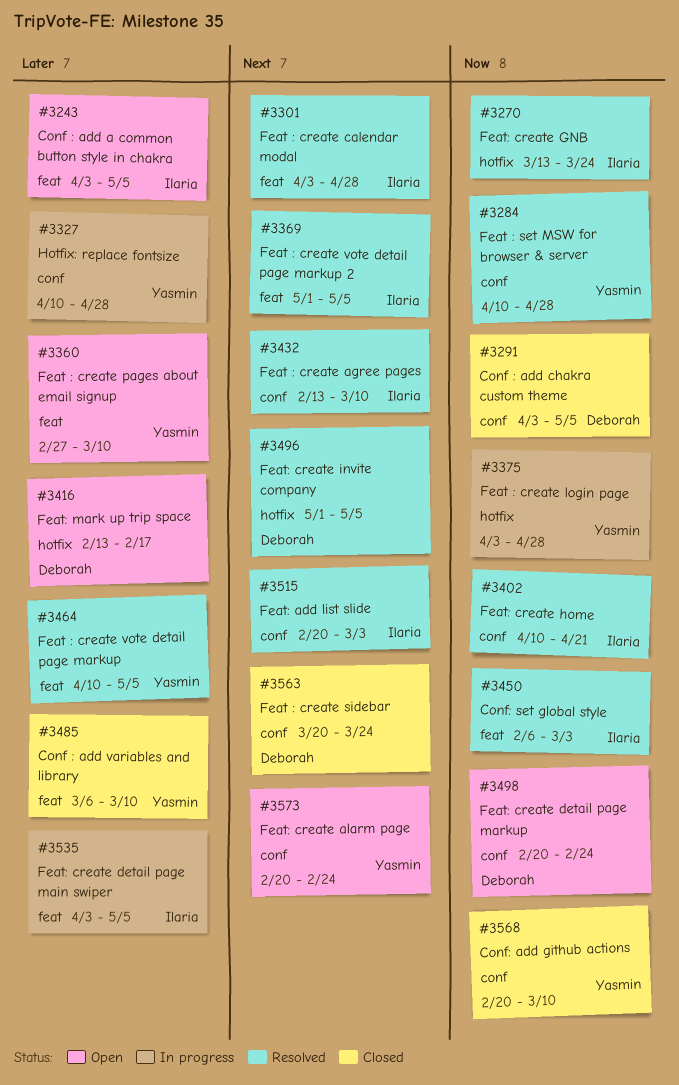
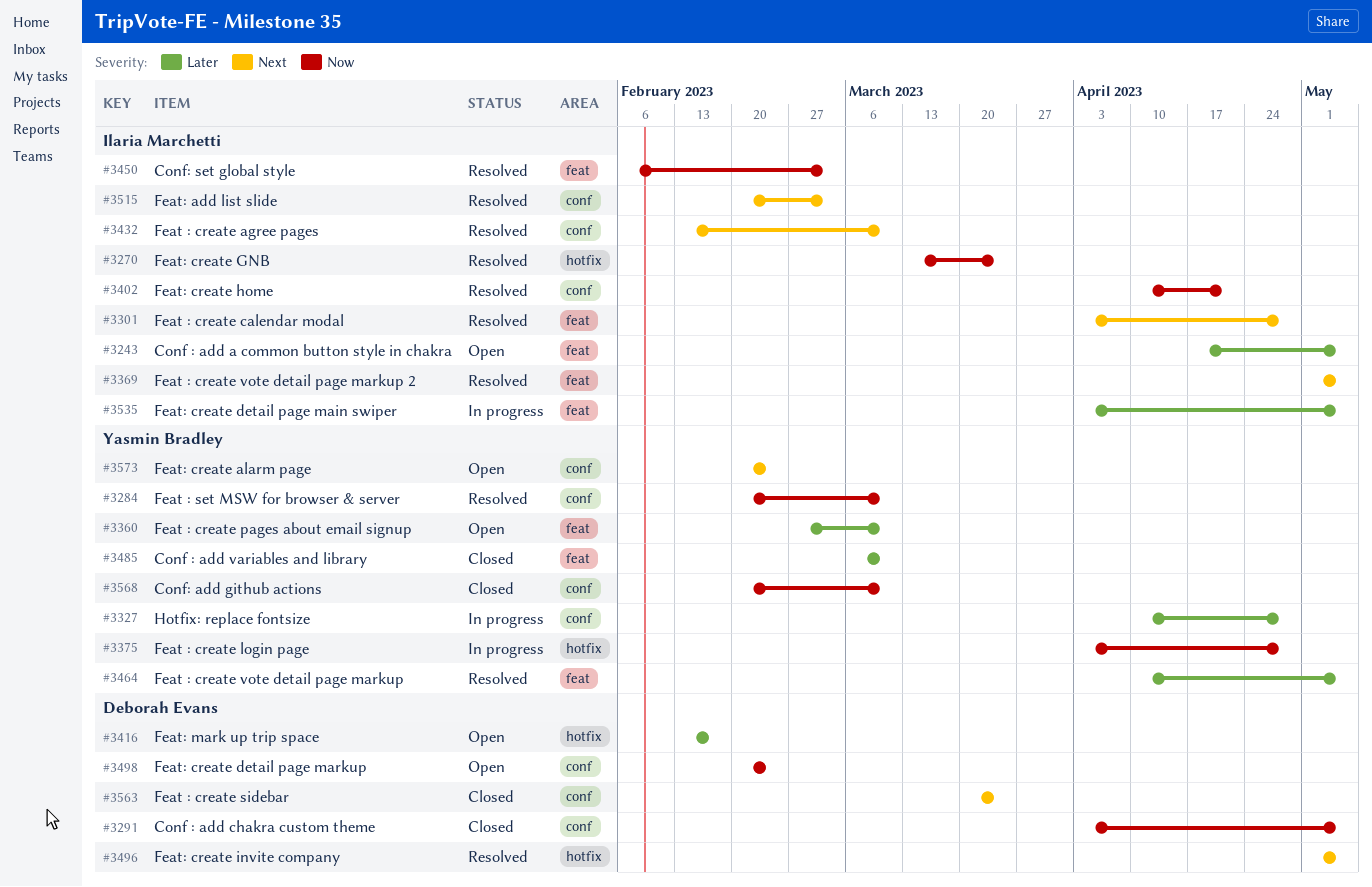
#3243, start: Apr 3 -> Apr 17
#3284, start: Apr 10 -> Feb 20
#3284, due: Apr 28 -> Mar 10

